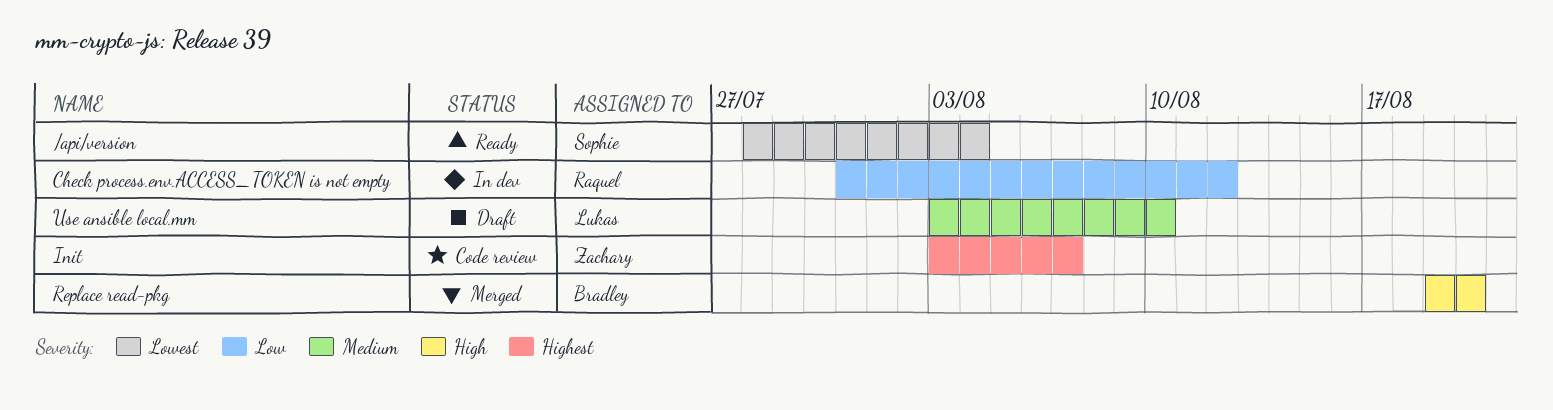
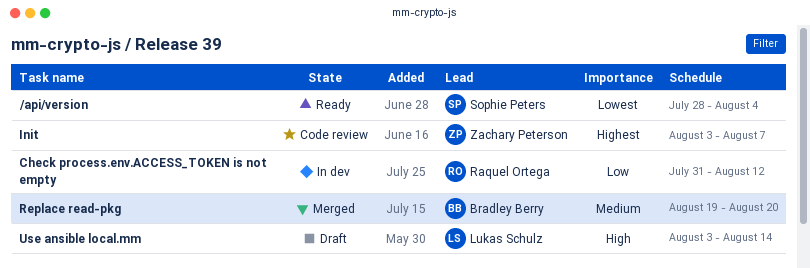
Replace read-pkg, priority: High -> Medium
Use ansible local.mm, priority: Medium -> High
Use ansible local.mm, due: Aug 10 -> Aug 14

